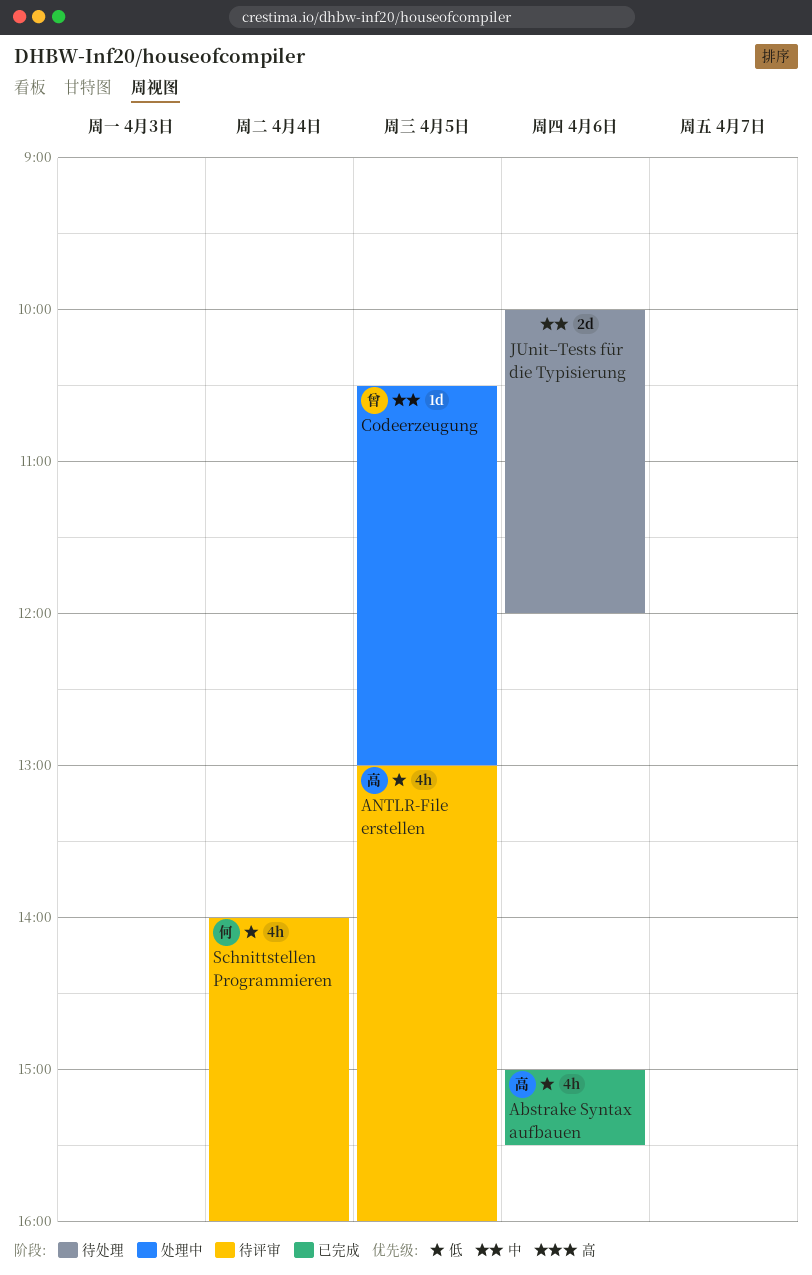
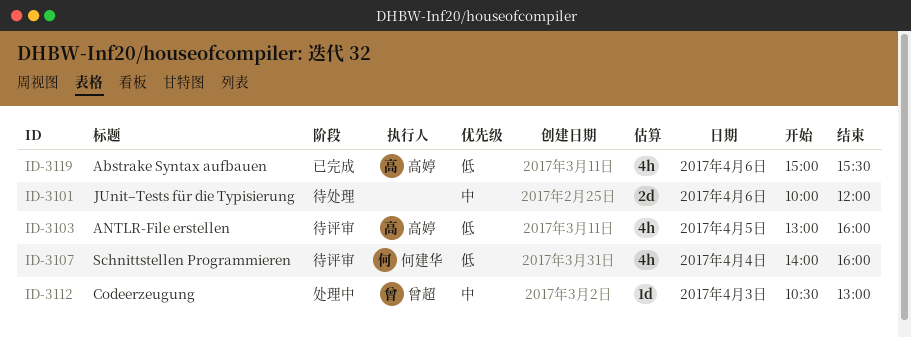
Codeerzeugung, day: Apr 5 -> Apr 3

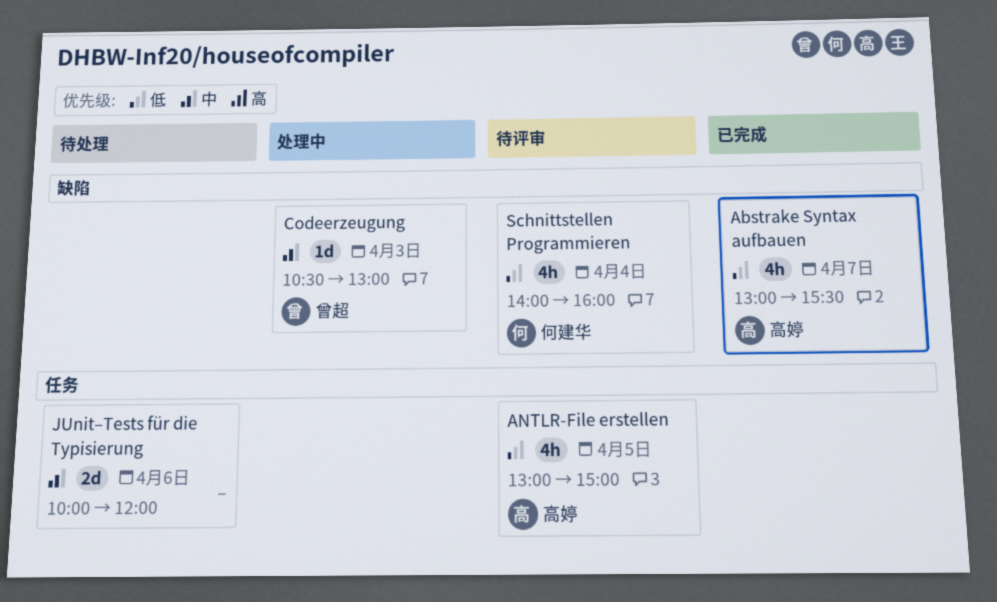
Abstrake Syntax aufbauen, day: Apr 6 -> Apr 7
Abstrake Syntax aufbauen, begins: 15:00 -> 13:00
ANTLR-File erstellen, ends: 16:00 -> 15:00

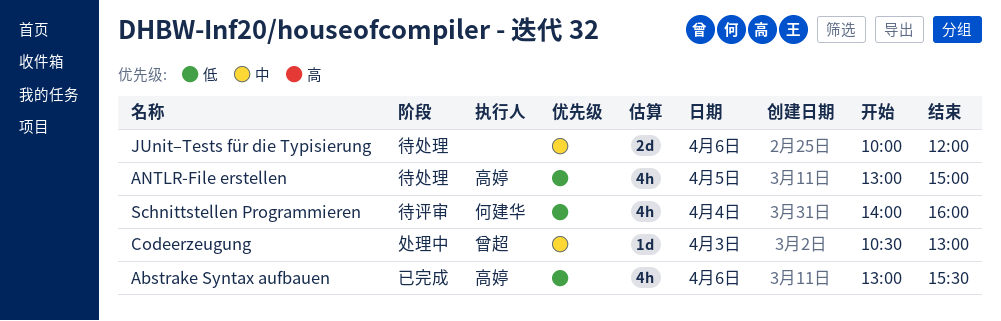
Abstrake Syntax aufbauen, day: Apr 7 -> Apr 6
ANTLR-File erstellen, status: 待评审 -> 待处理

